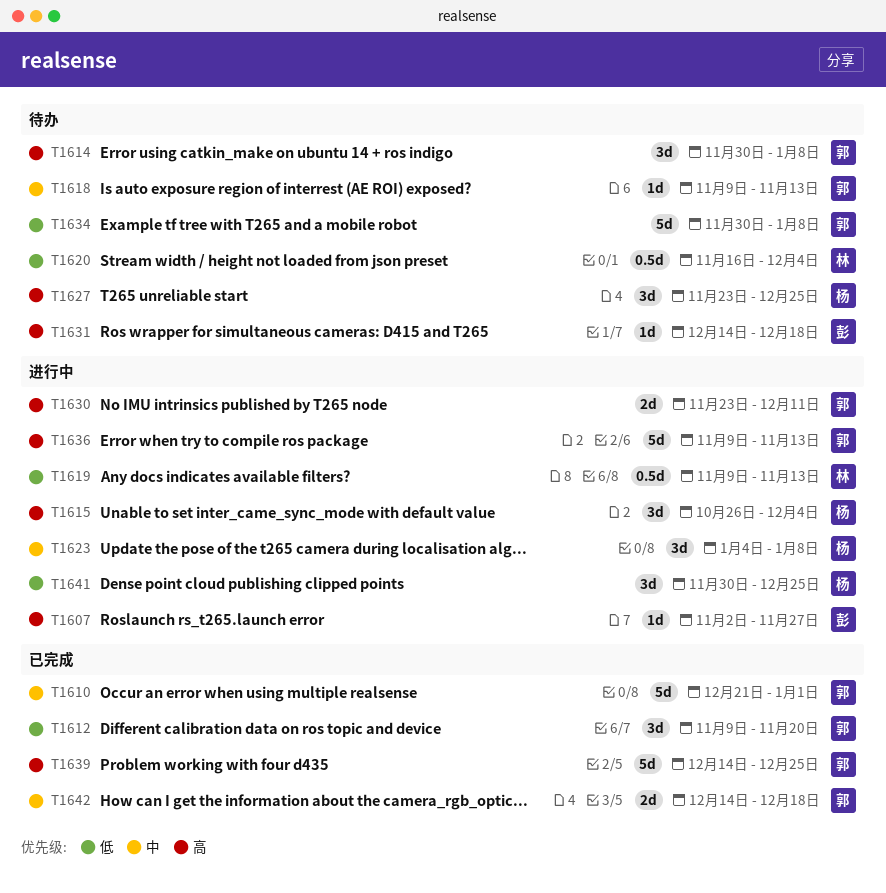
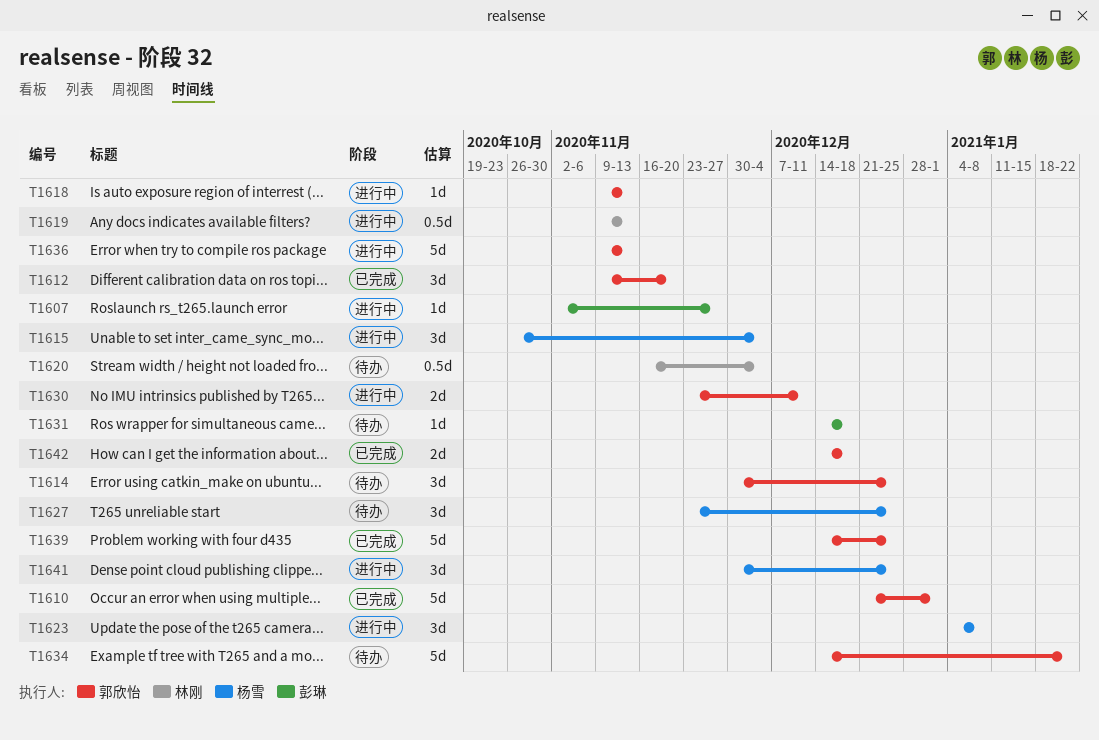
T1614, due: Jan 8 -> Dec 25
T1618, status: 待办 -> 进行中
T1634, start: Nov 30 -> Dec 14
T1634, due: Jan 8 -> Jan 22

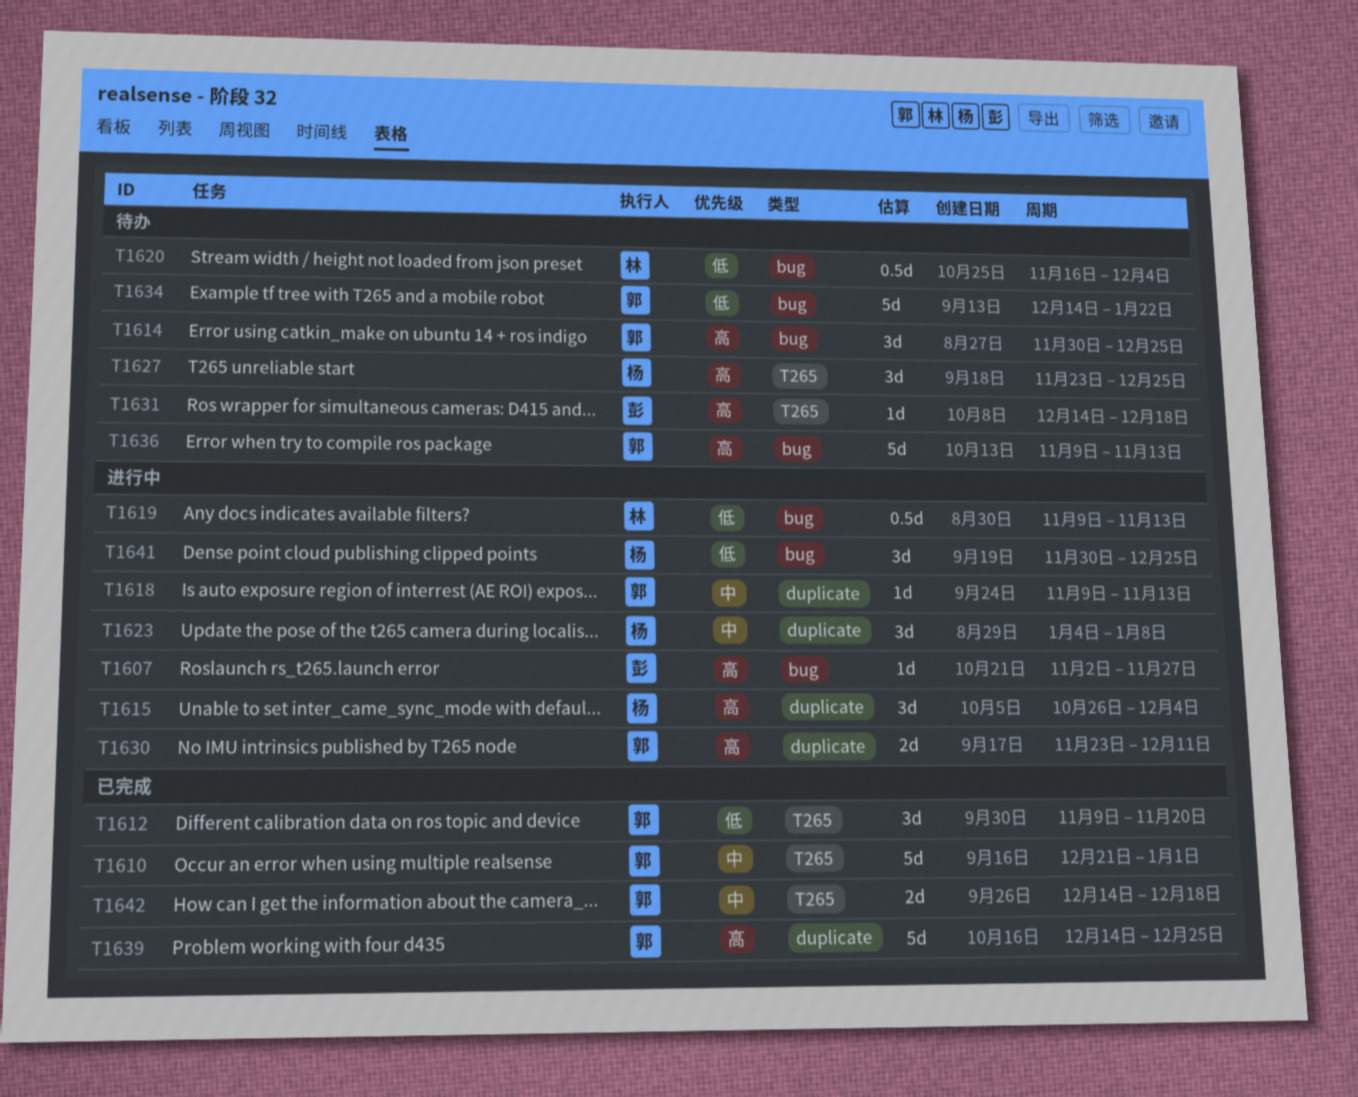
T1636, status: 进行中 -> 待办

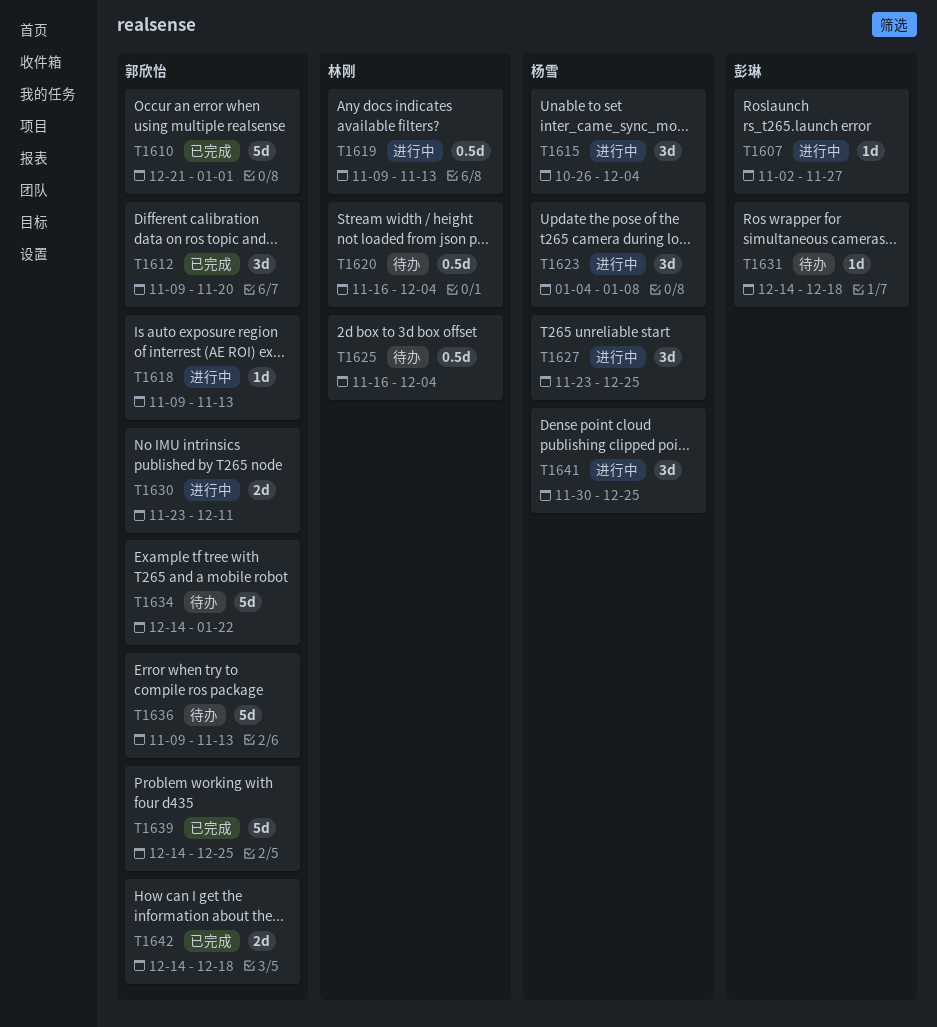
T1614: present -> none
T1625: none -> present
T1627, status: 待办 -> 进行中

